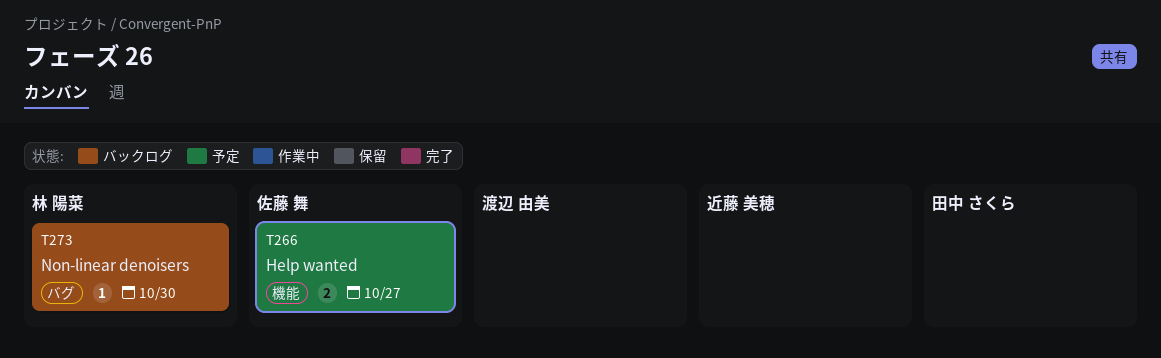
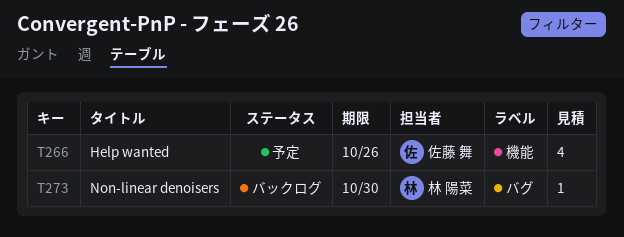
T266, estimate: 2 -> 4
T266, due: Oct 27 -> Oct 26

